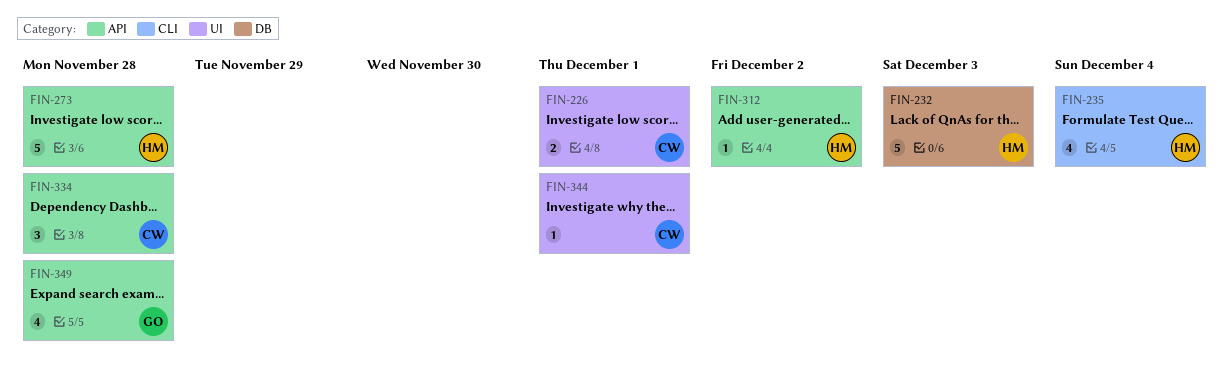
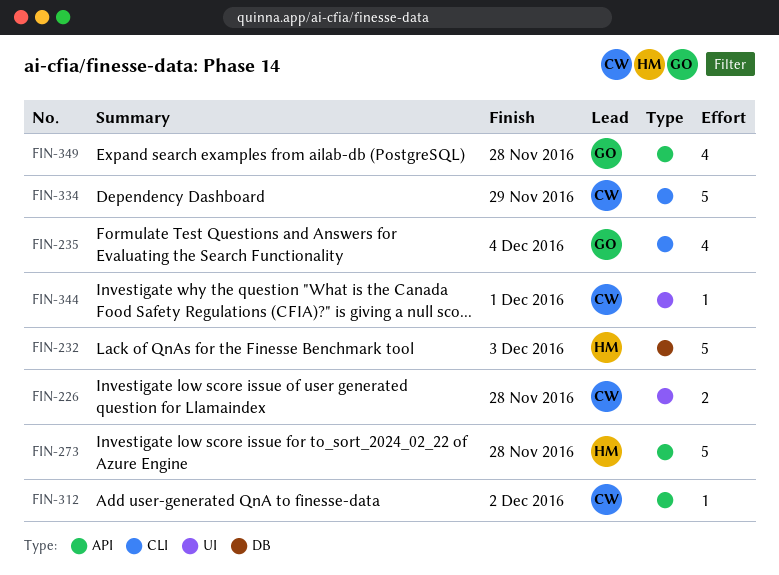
FIN-226, due: Dec 1 -> Nov 28
FIN-235, owner: HM -> GO
FIN-312, owner: HM -> CW
FIN-334, label: API -> CLI
FIN-334, estimate: 3 -> 5
FIN-334, due: Nov 28 -> Nov 29

